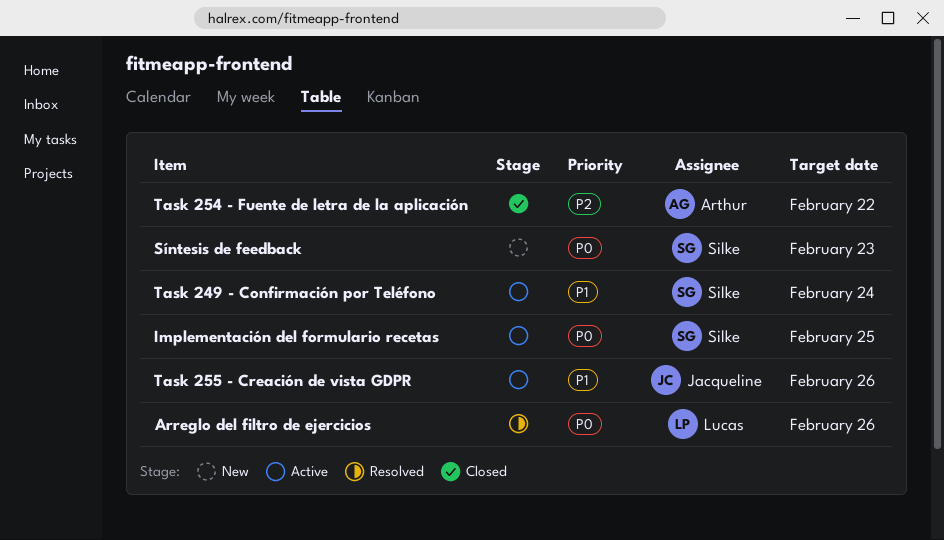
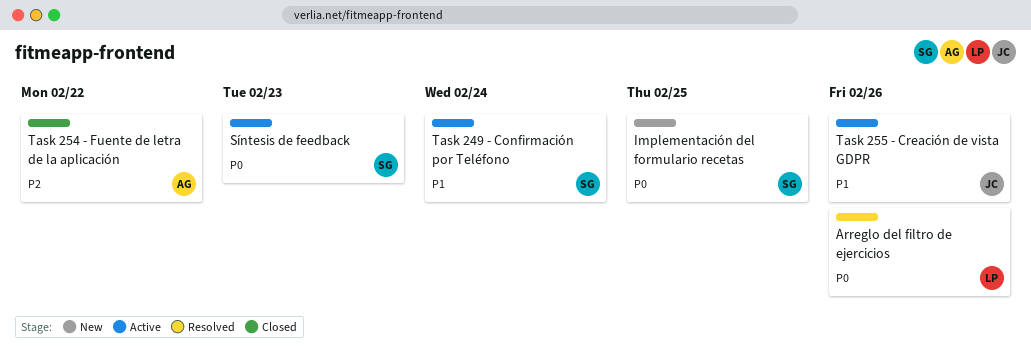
Implementación del formulario recetas, status: Active -> New
Síntesis de feedback, status: New -> Active

